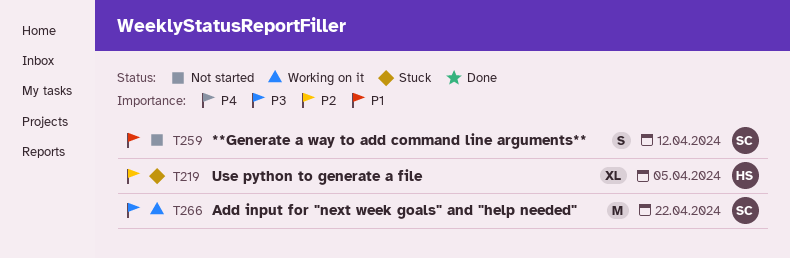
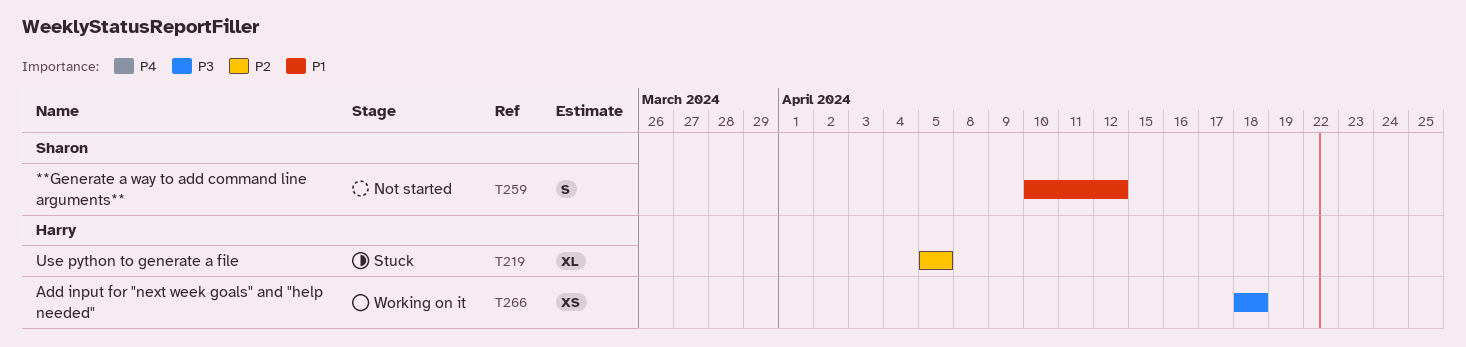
T266, owner: Sharon -> Harry
T266, estimate: M -> XS
T266, due: Apr 22 -> Apr 18

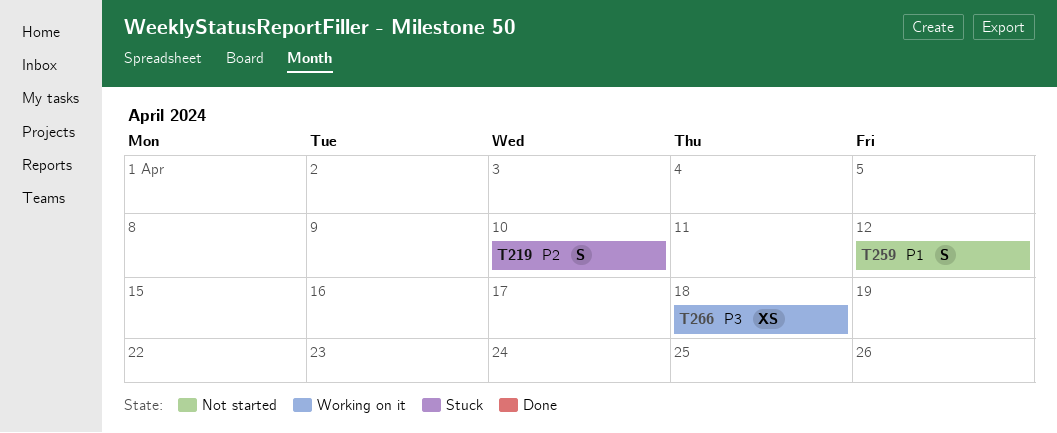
T219, estimate: XL -> S
T219, due: Apr 5 -> Apr 10

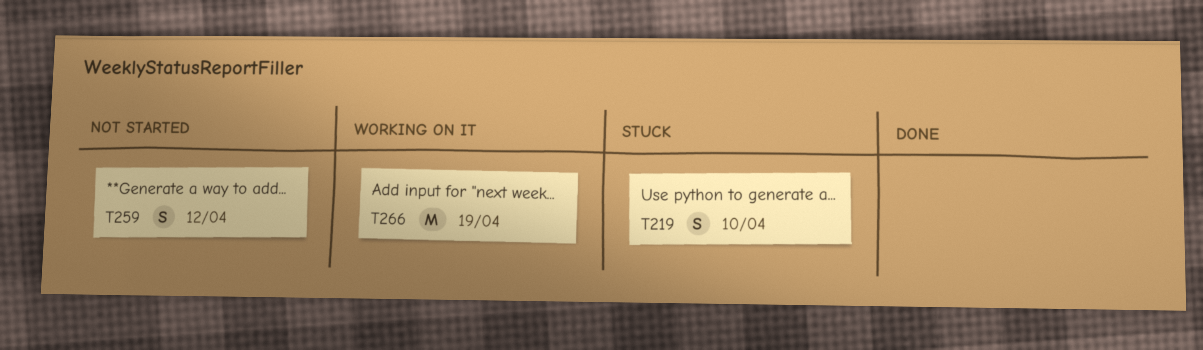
T266, estimate: XS -> M
T266, due: Apr 18 -> Apr 19

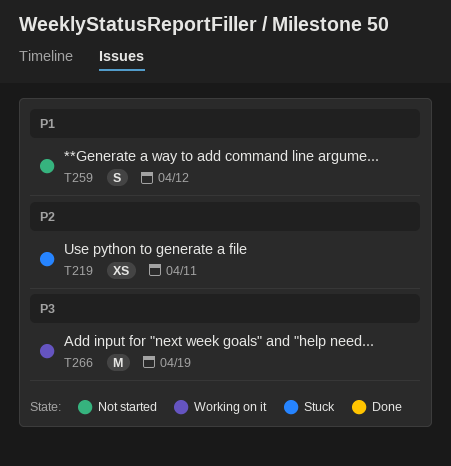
T219, estimate: S -> XS
T219, due: Apr 10 -> Apr 11

